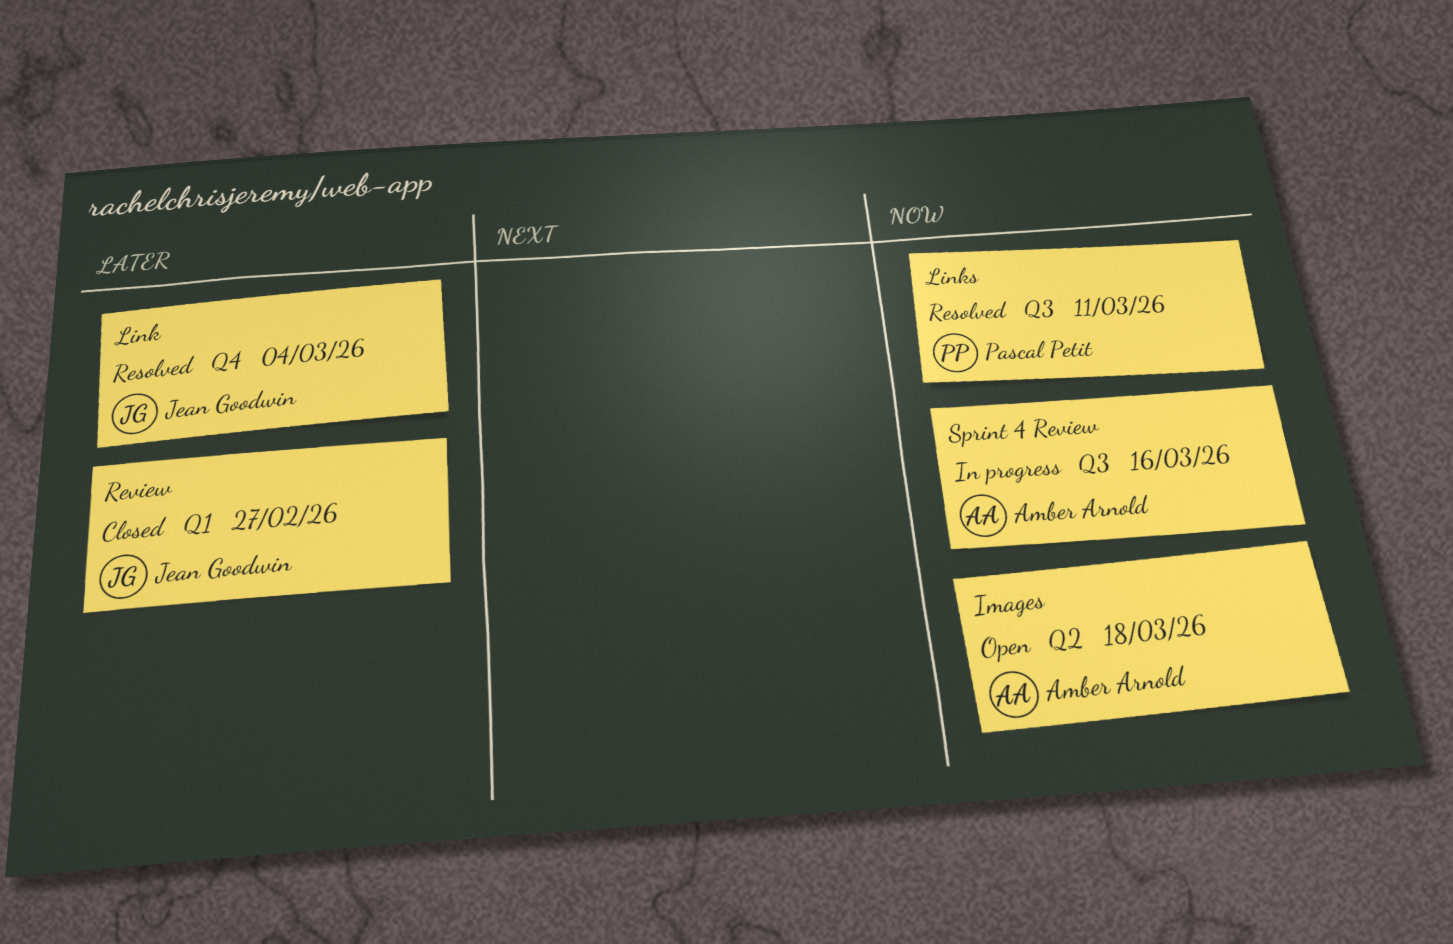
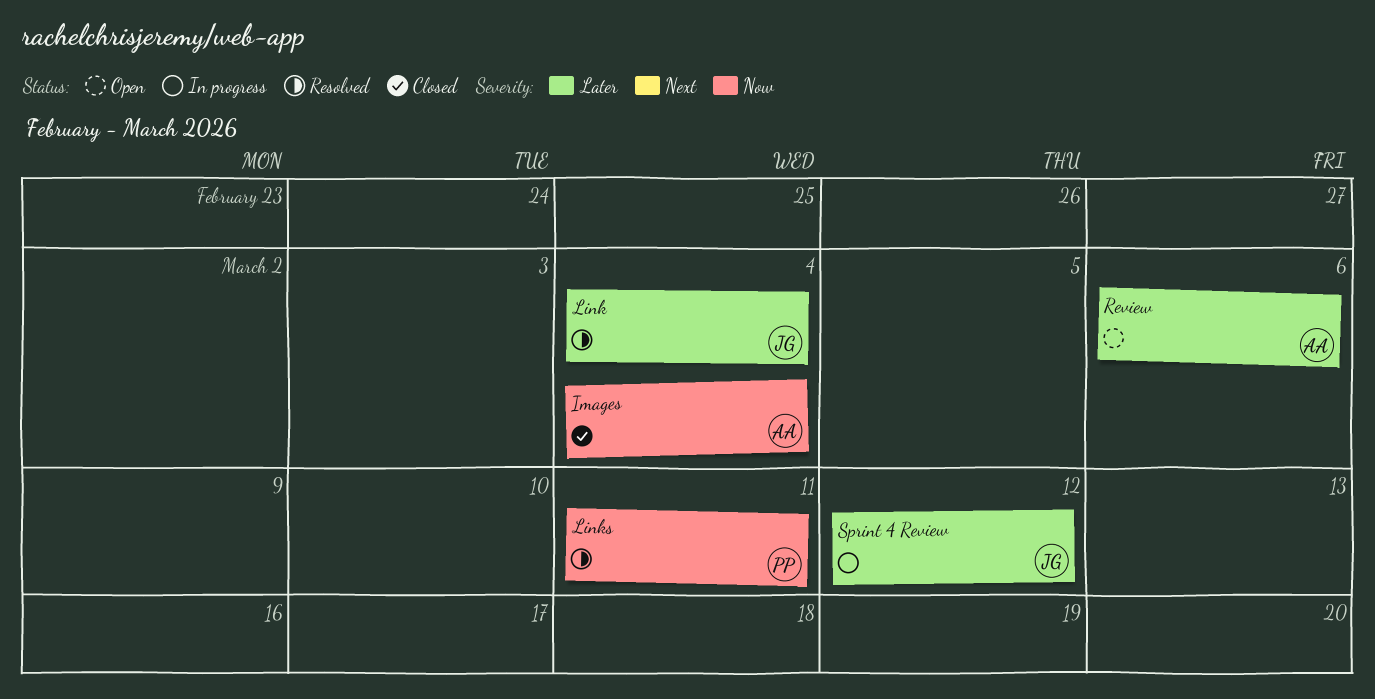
Images, status: Open -> Closed
Images, due: Mar 18 -> Mar 4
Review, status: Closed -> Open
Review, owner: Jean Goodwin -> Amber Arnold
Review, due: Feb 27 -> Mar 6
Sprint 4 Review, owner: Amber Arnold -> Jean Goodwin
Sprint 4 Review, priority: Now -> Later
Sprint 4 Review, due: Mar 16 -> Mar 12

